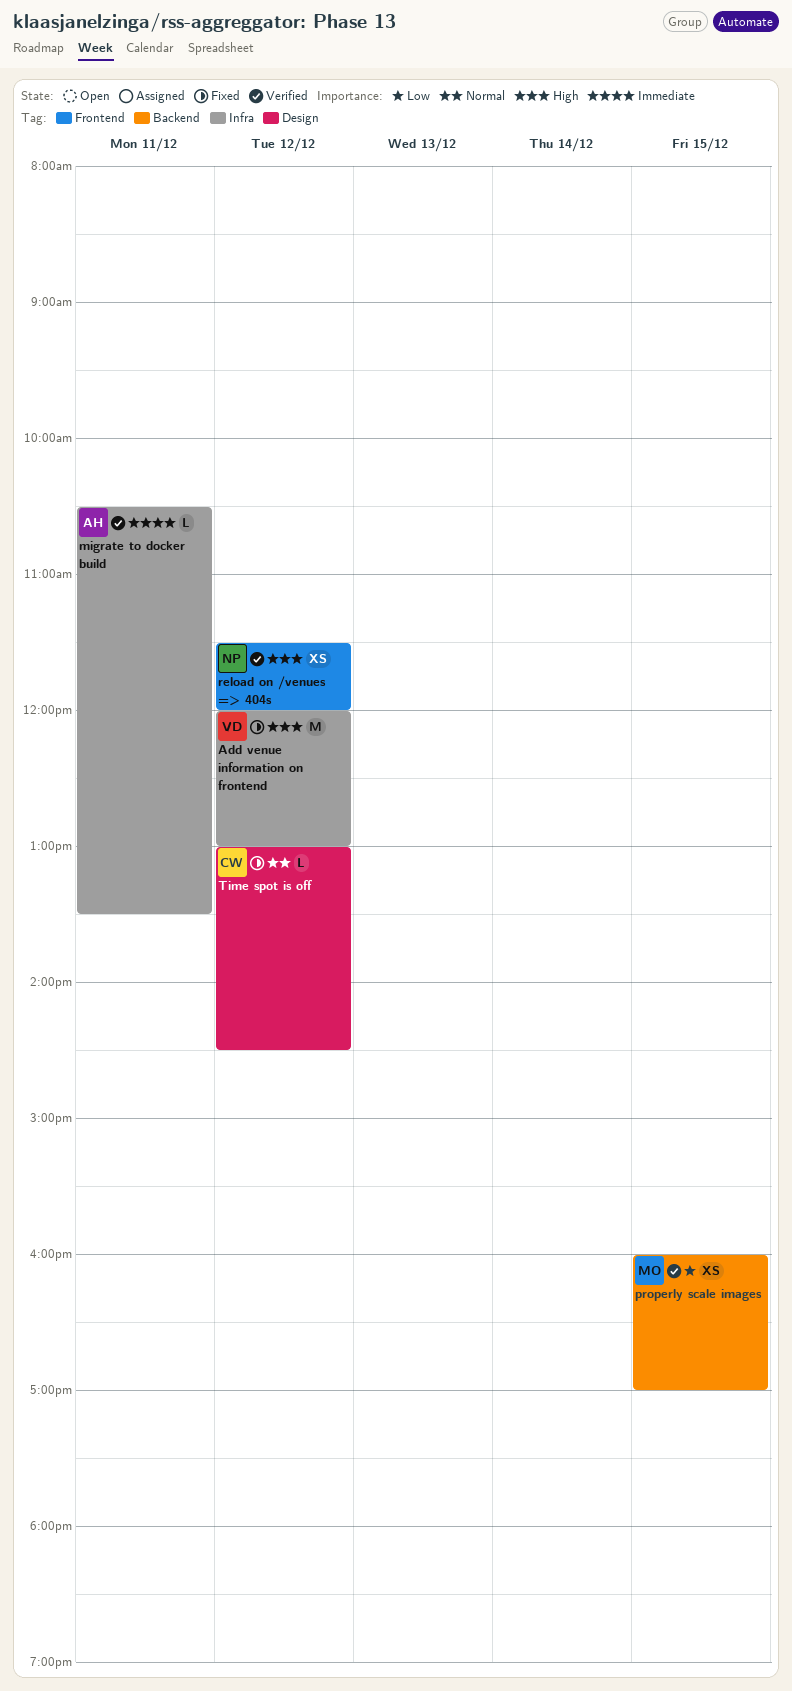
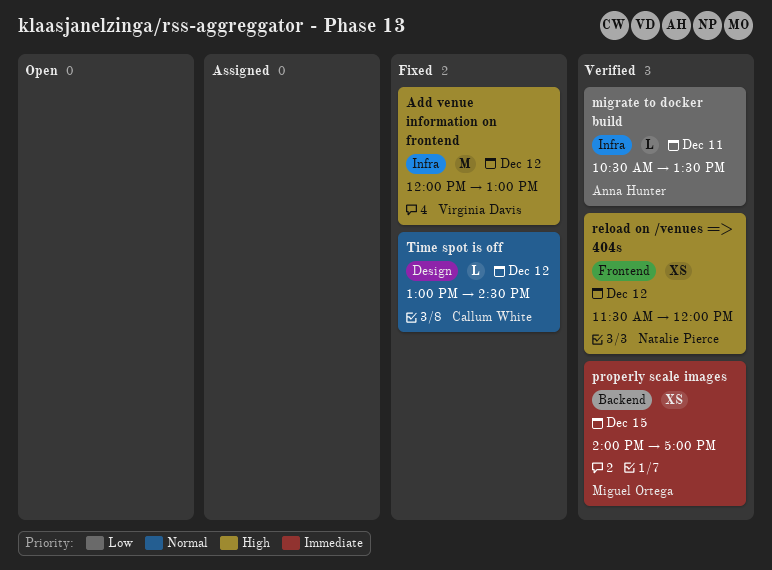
migrate to docker build, priority: Immediate -> Low
properly scale images, priority: Low -> Immediate
properly scale images, begins: 16:00 -> 14:00

